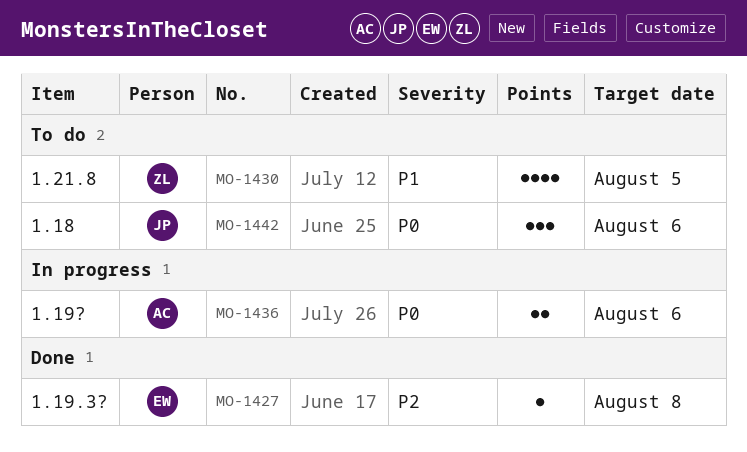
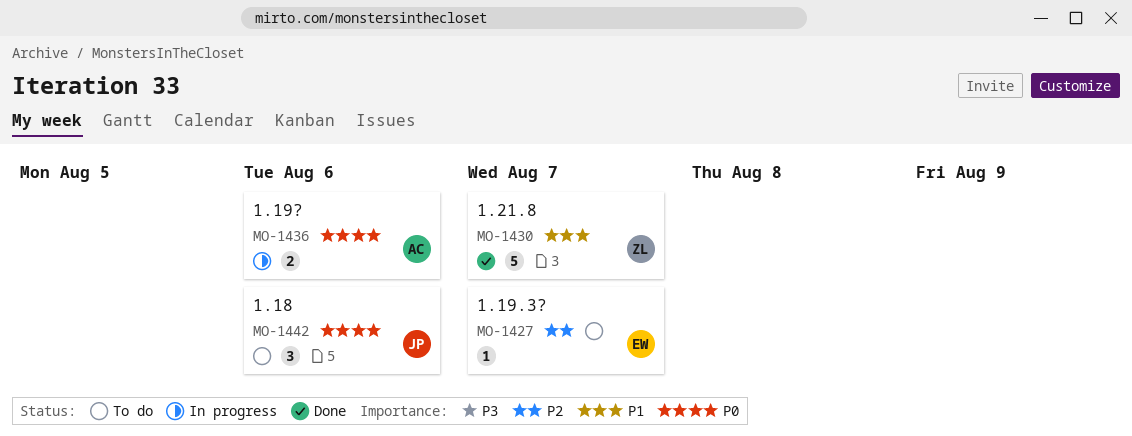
MO-1427, status: Done -> To do
MO-1427, due: Aug 8 -> Aug 7
MO-1430, status: To do -> Done
MO-1430, estimate: 4 -> 5
MO-1430, due: Aug 5 -> Aug 7

